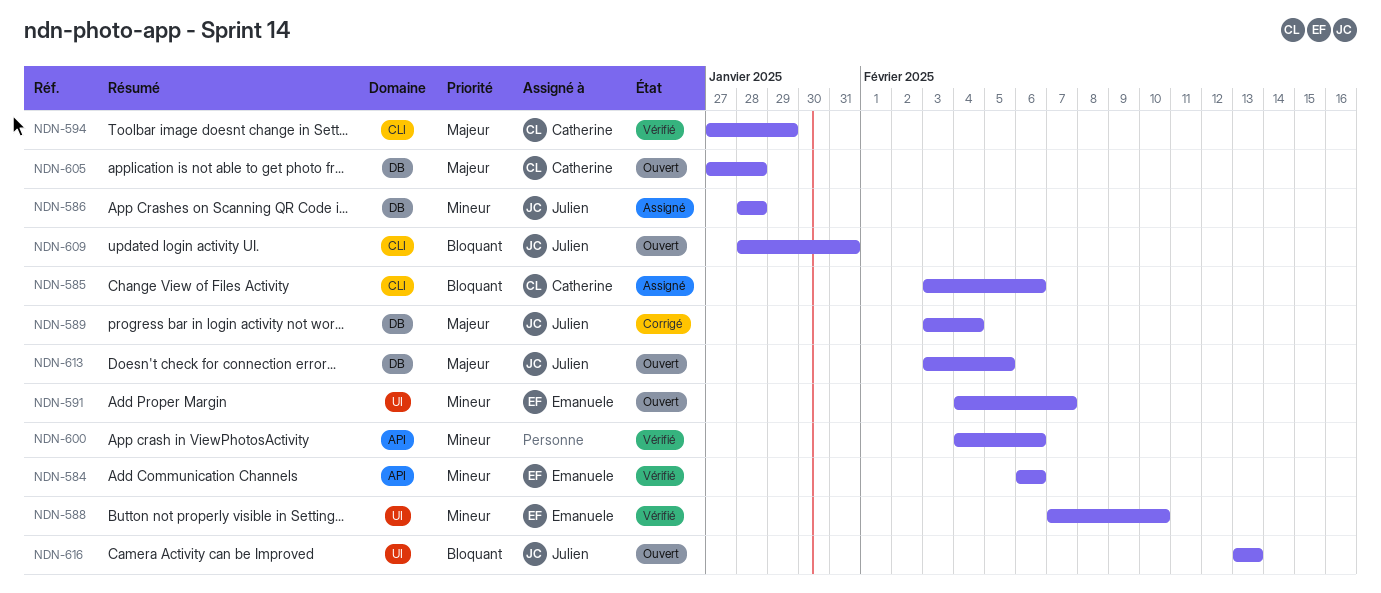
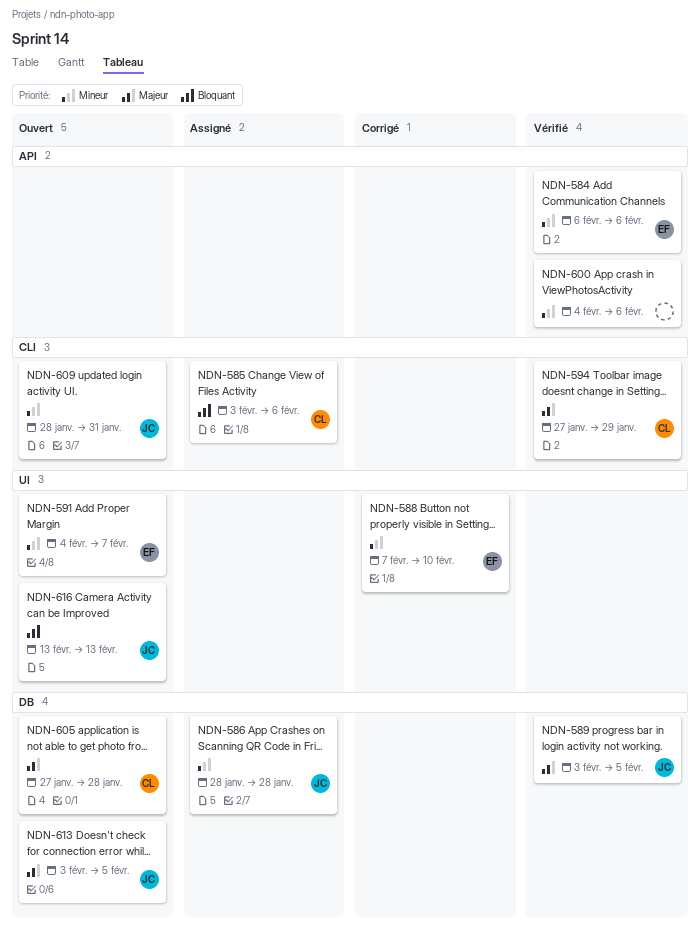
NDN-588, status: Vérifié -> Corrigé
NDN-589, status: Corrigé -> Vérifié
NDN-589, due: Feb 4 -> Feb 5
NDN-609, priority: Bloquant -> Mineur

